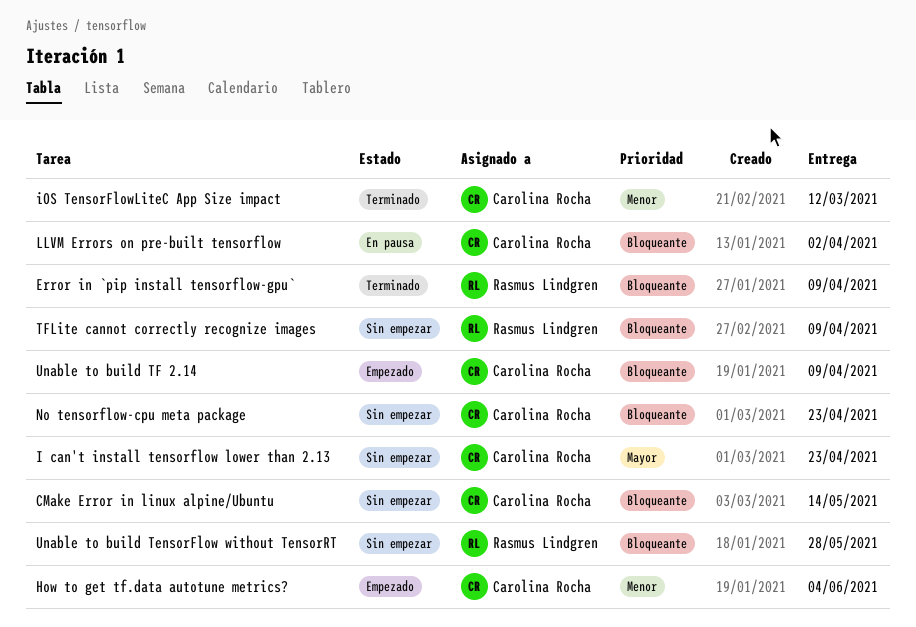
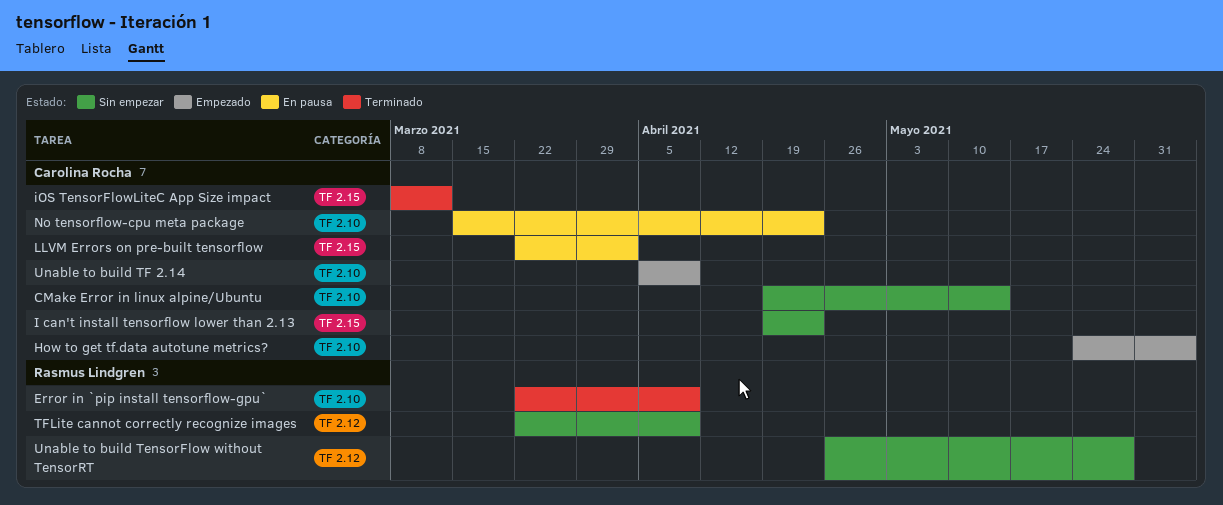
No tensorflow-cpu meta package, status: Sin empezar -> En pausa

